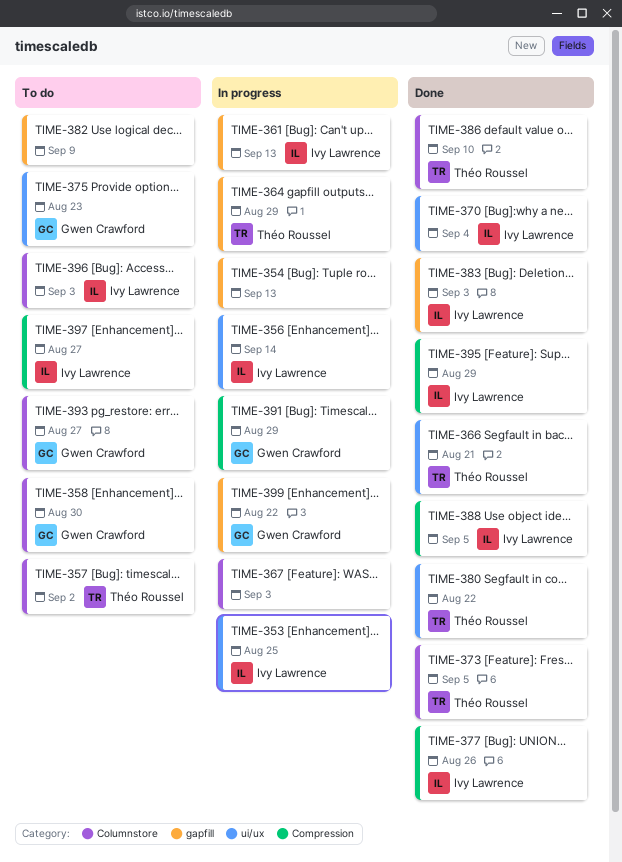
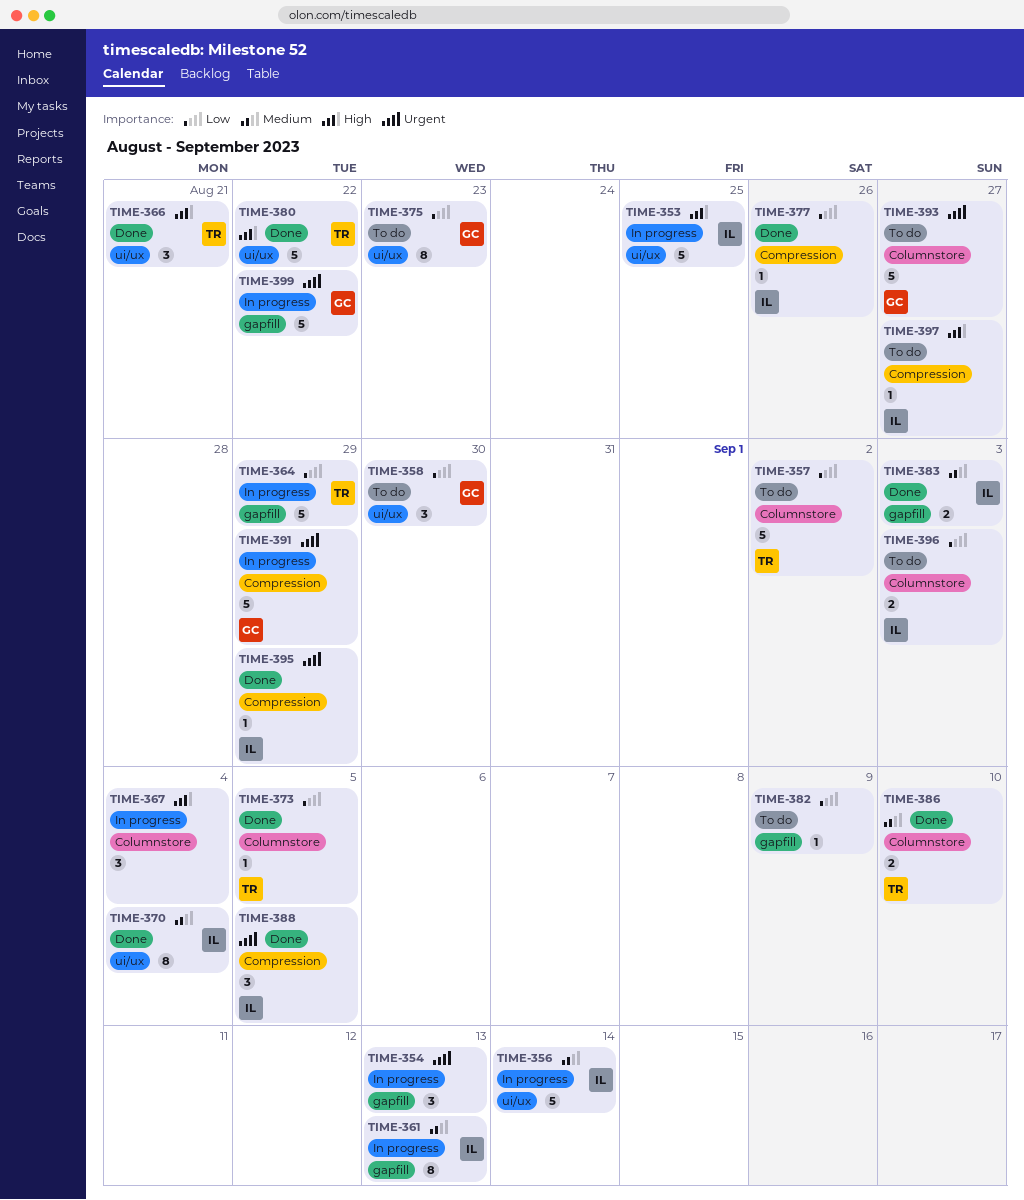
TIME-358, label: Columnstore -> ui/ux
TIME-367, due: Sep 3 -> Sep 4

